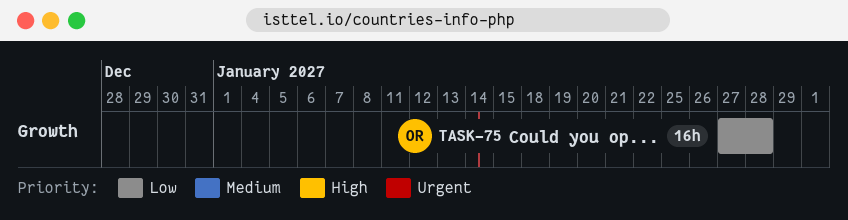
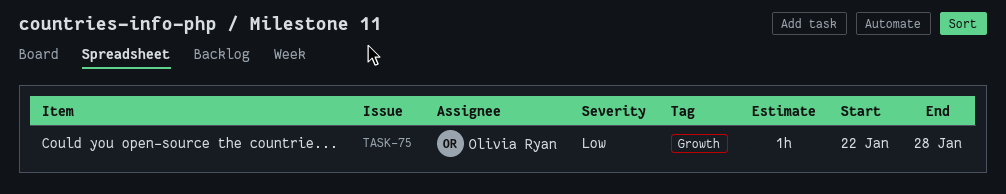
TASK-75, estimate: 16h -> 1h
TASK-75, start: Jan 27 -> Jan 22

